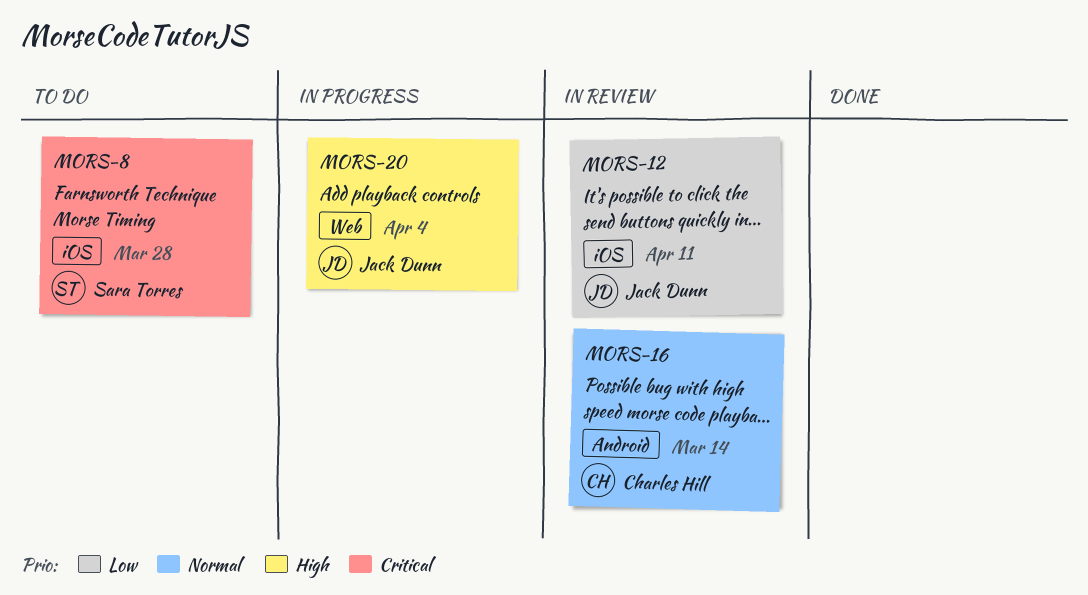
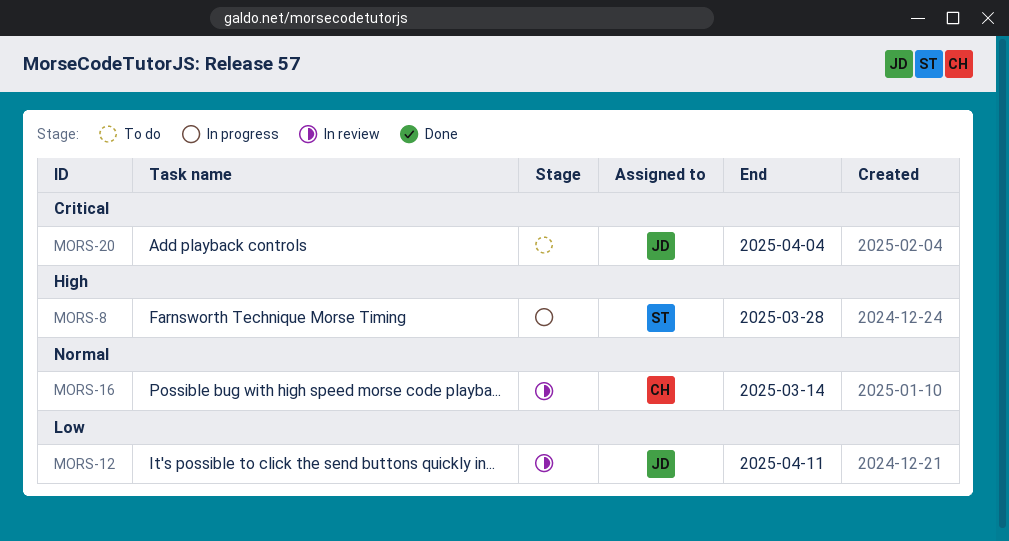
MORS-8, status: To do -> In progress
MORS-8, priority: Critical -> High
MORS-20, status: In progress -> To do
MORS-20, priority: High -> Critical

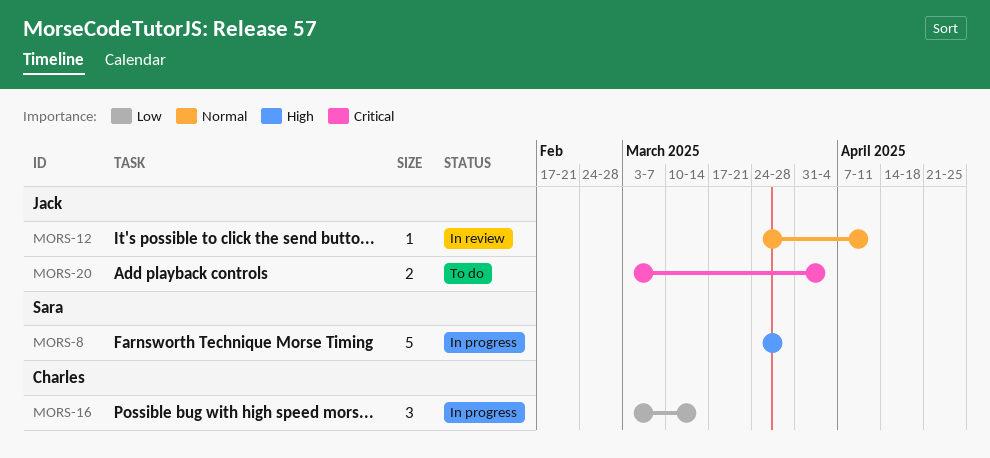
MORS-12, priority: Low -> Normal
MORS-16, status: In review -> In progress
MORS-16, priority: Normal -> Low

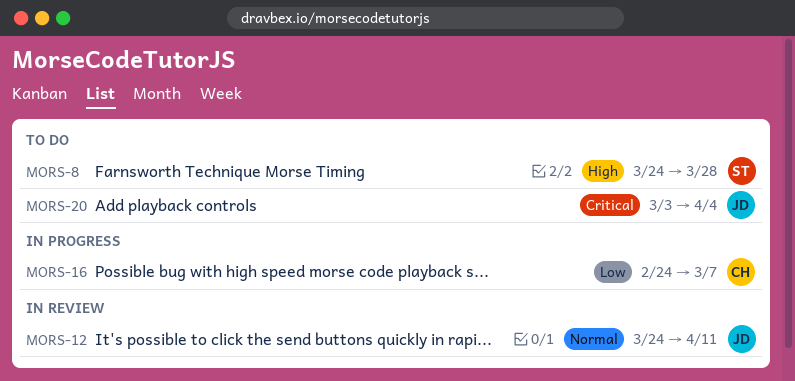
MORS-8, status: In progress -> To do
MORS-16, start: Mar 3 -> Feb 24
MORS-16, due: Mar 14 -> Mar 7

